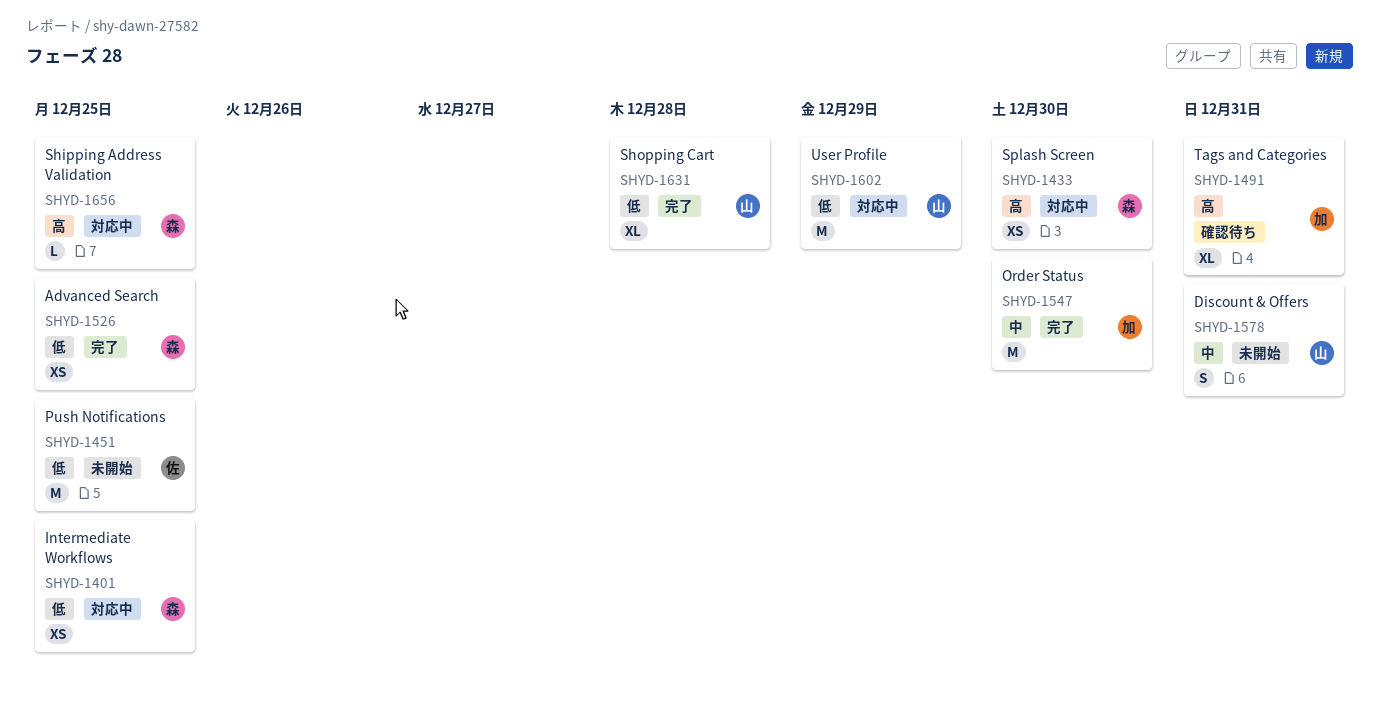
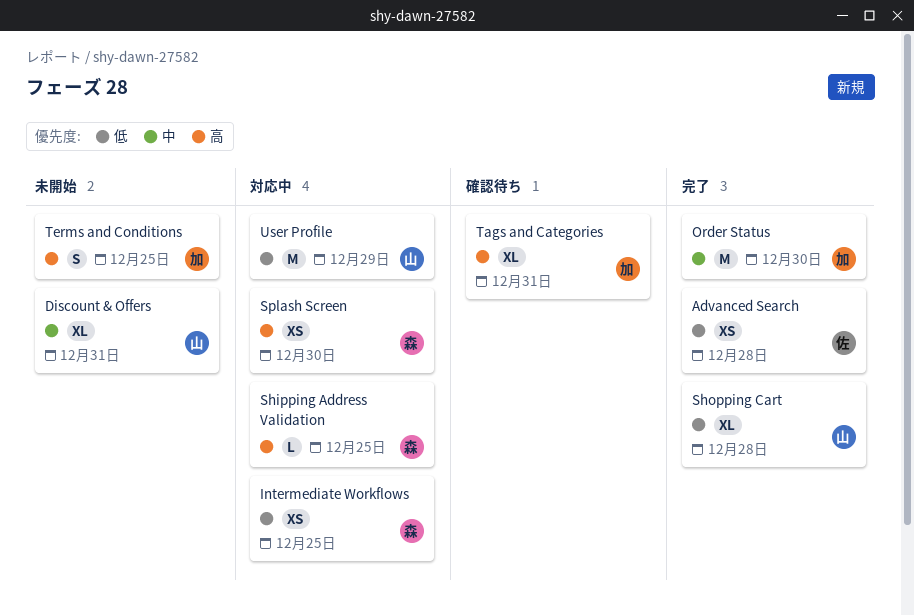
Advanced Search, owner: 森 -> 佐
Advanced Search, due: Dec 25 -> Dec 28
Discount & Offers, estimate: S -> XL
Push Notifications: present -> none
Terms and Conditions: none -> present

